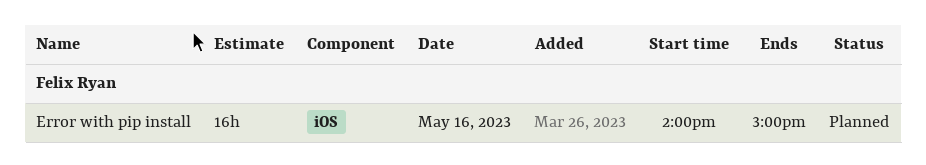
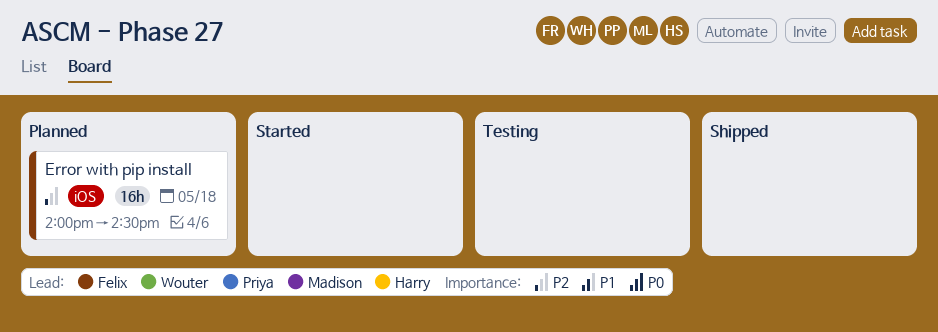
Error with pip install, day: May 16 -> May 18
Error with pip install, ends: 15:00 -> 14:30

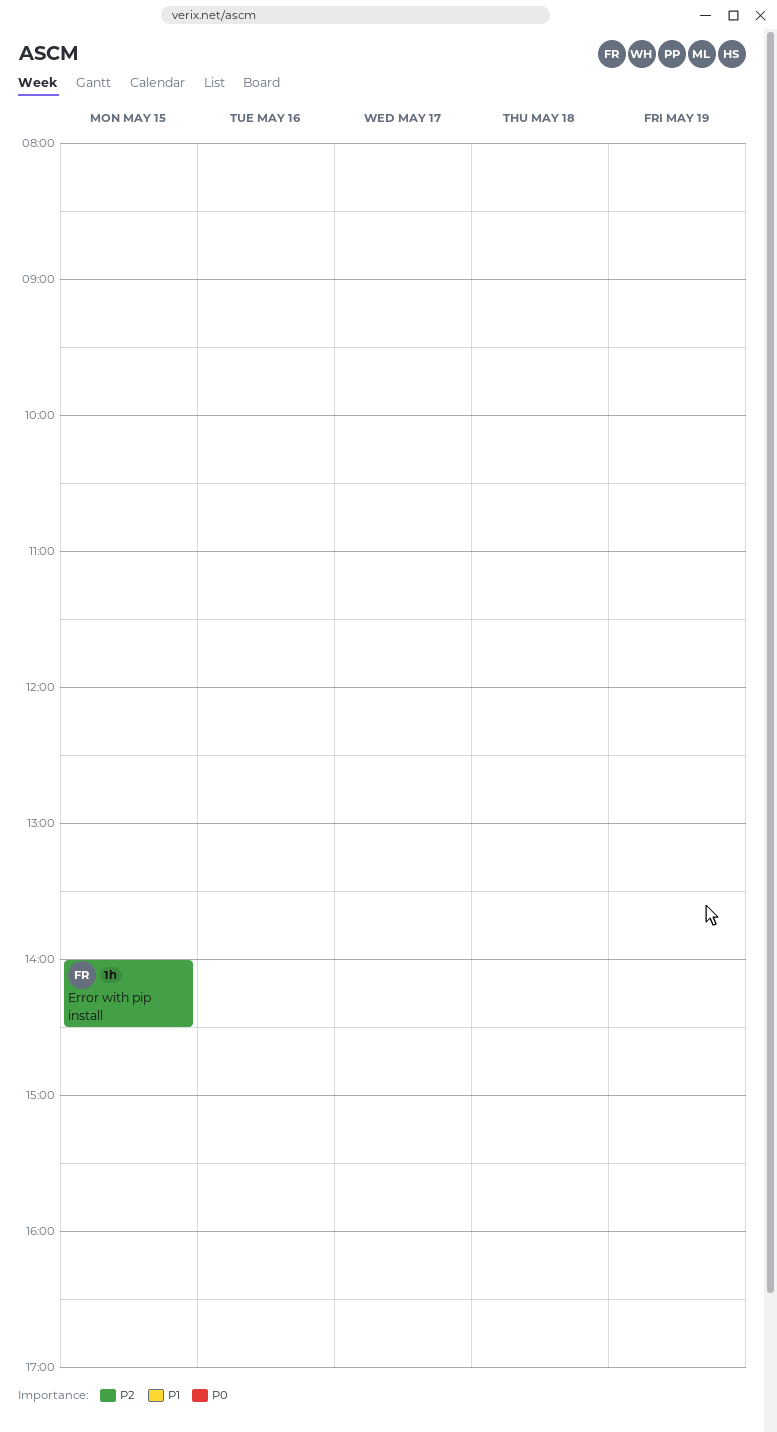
Error with pip install, estimate: 16h -> 1h
Error with pip install, day: May 18 -> May 15

